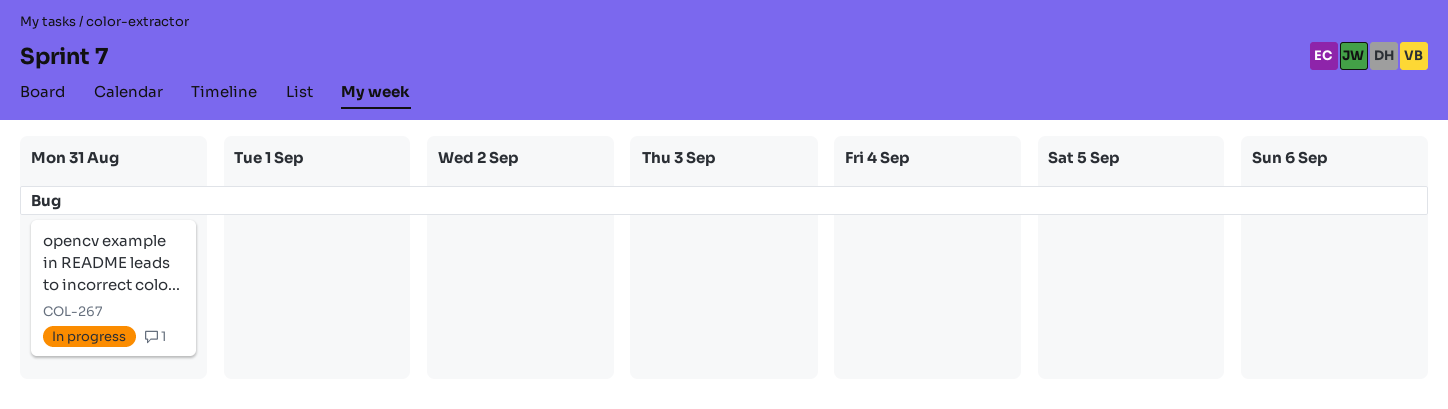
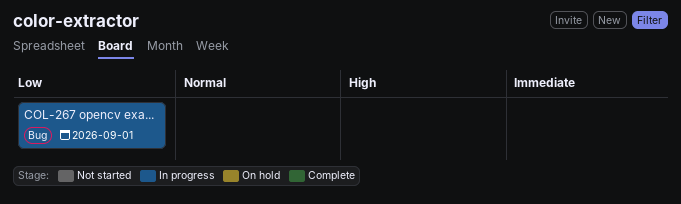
COL-267, due: Aug 31 -> Sep 1

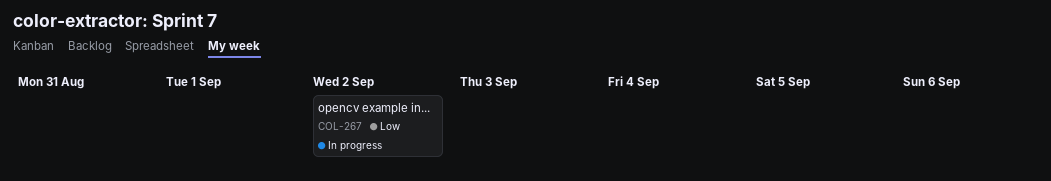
COL-267, due: Sep 1 -> Sep 2

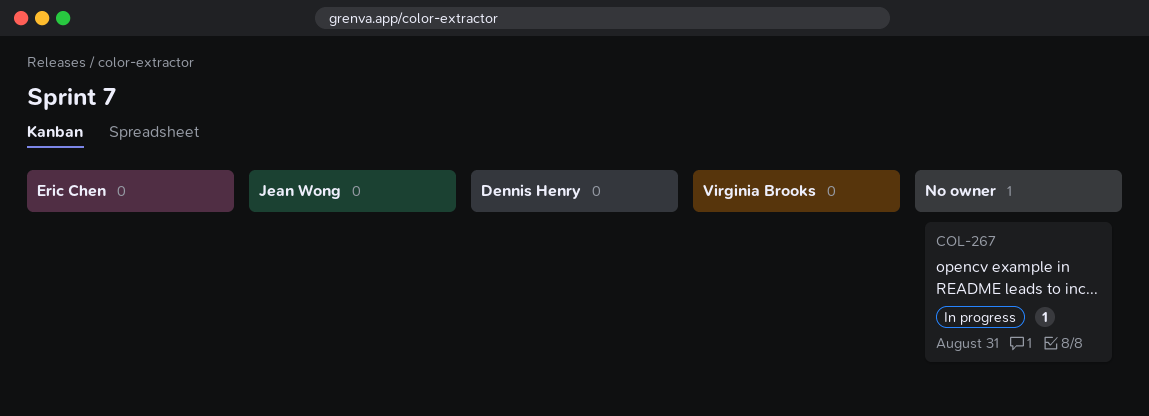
COL-267, due: Sep 2 -> Aug 31

